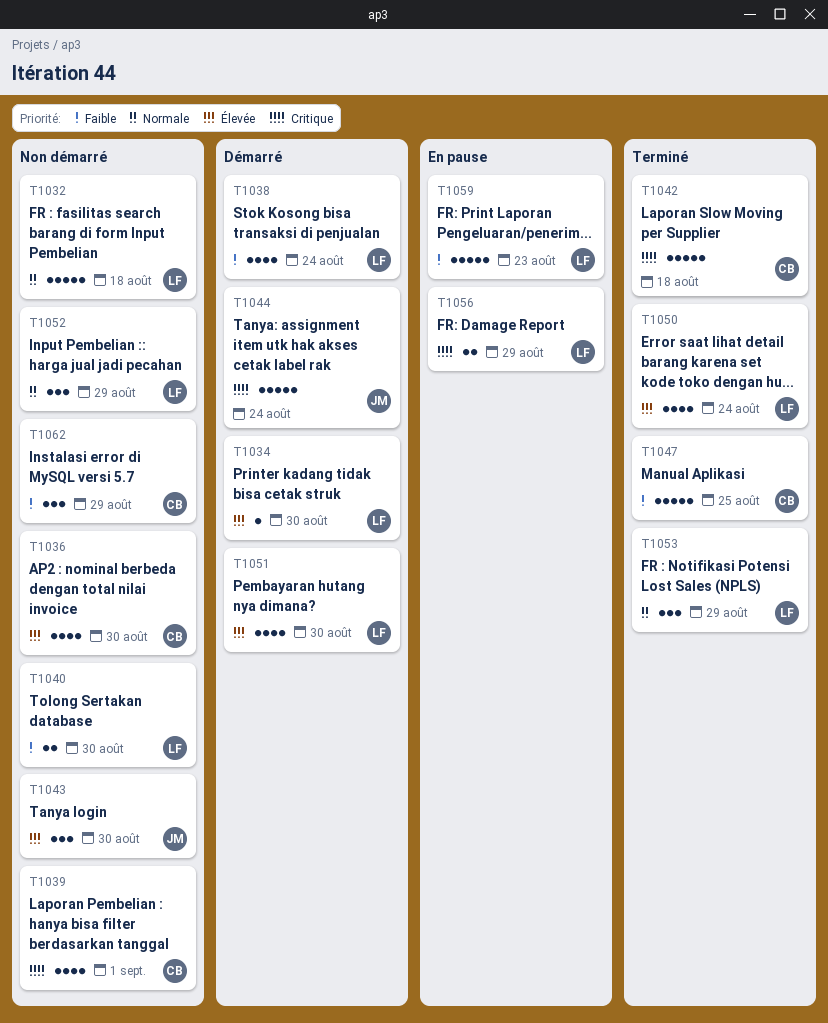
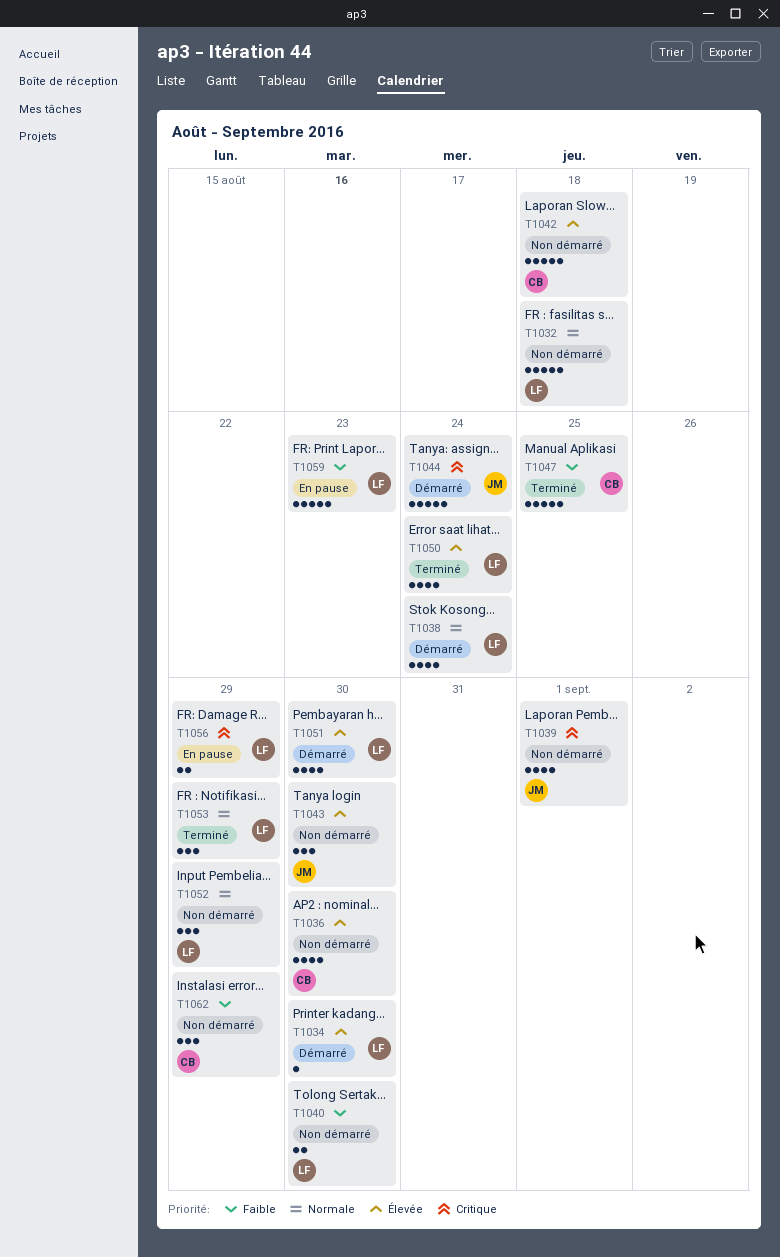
T1038, priority: Faible -> Normale
T1039, owner: CB -> JM
T1042, status: Terminé -> Non démarré
T1042, priority: Critique -> Élevée

